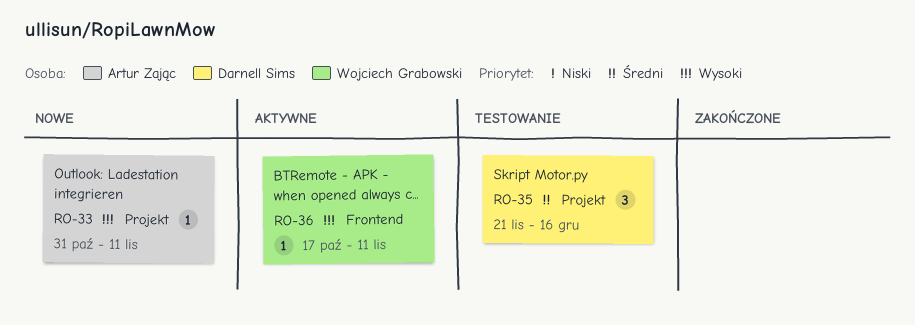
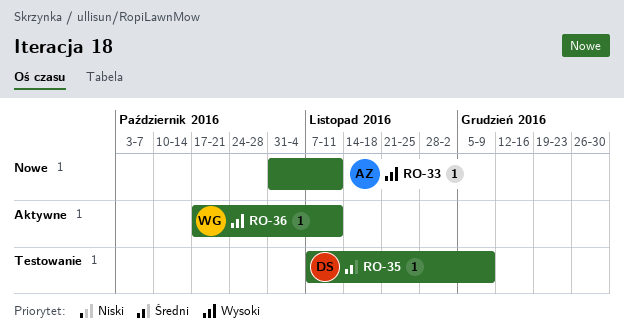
RO-35, estimate: 3 -> 1
RO-35, start: Nov 21 -> Nov 7
RO-35, due: Dec 16 -> Dec 9

